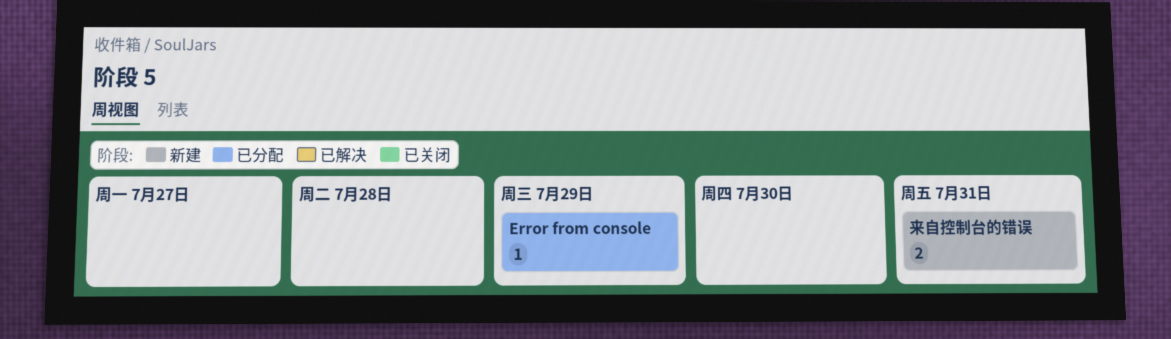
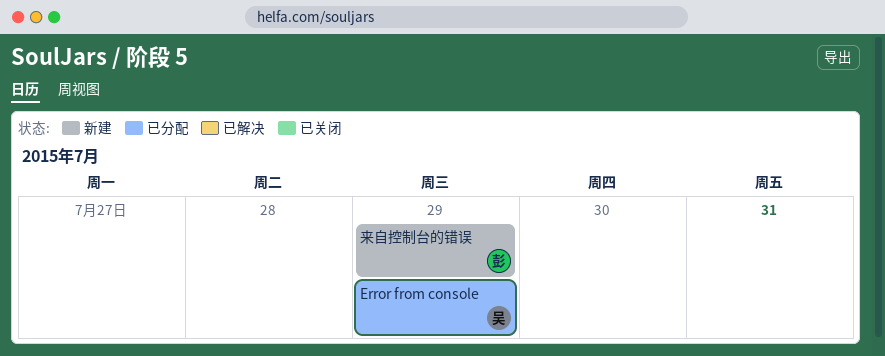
来自控制台的错误, due: Jul 31 -> Jul 29

